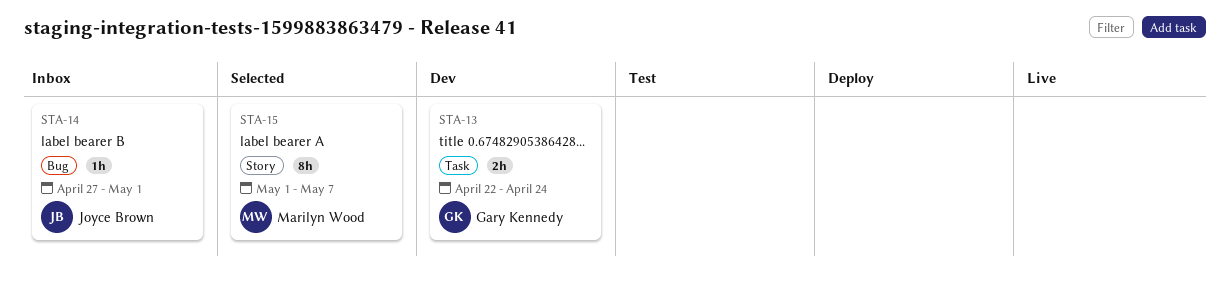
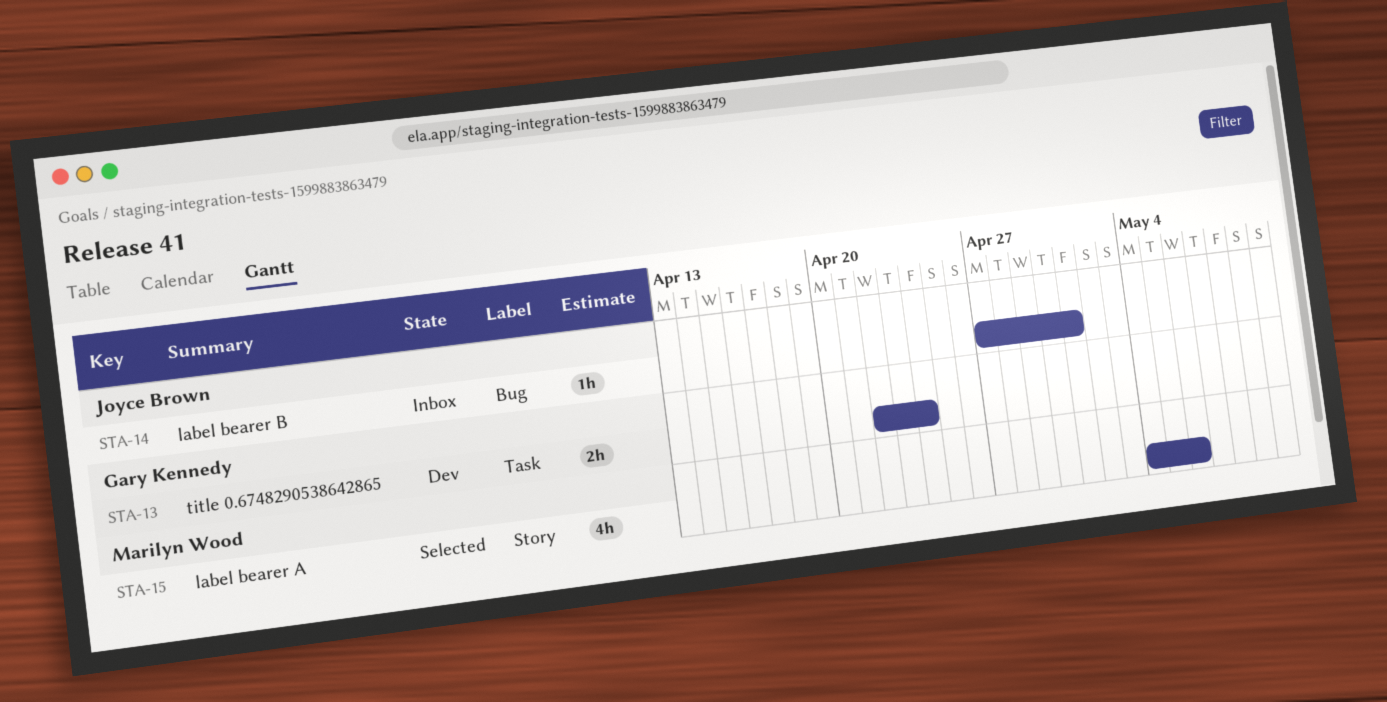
STA-15, estimate: 8h -> 4h
STA-15, start: May 1 -> May 4
STA-15, due: May 7 -> May 6

